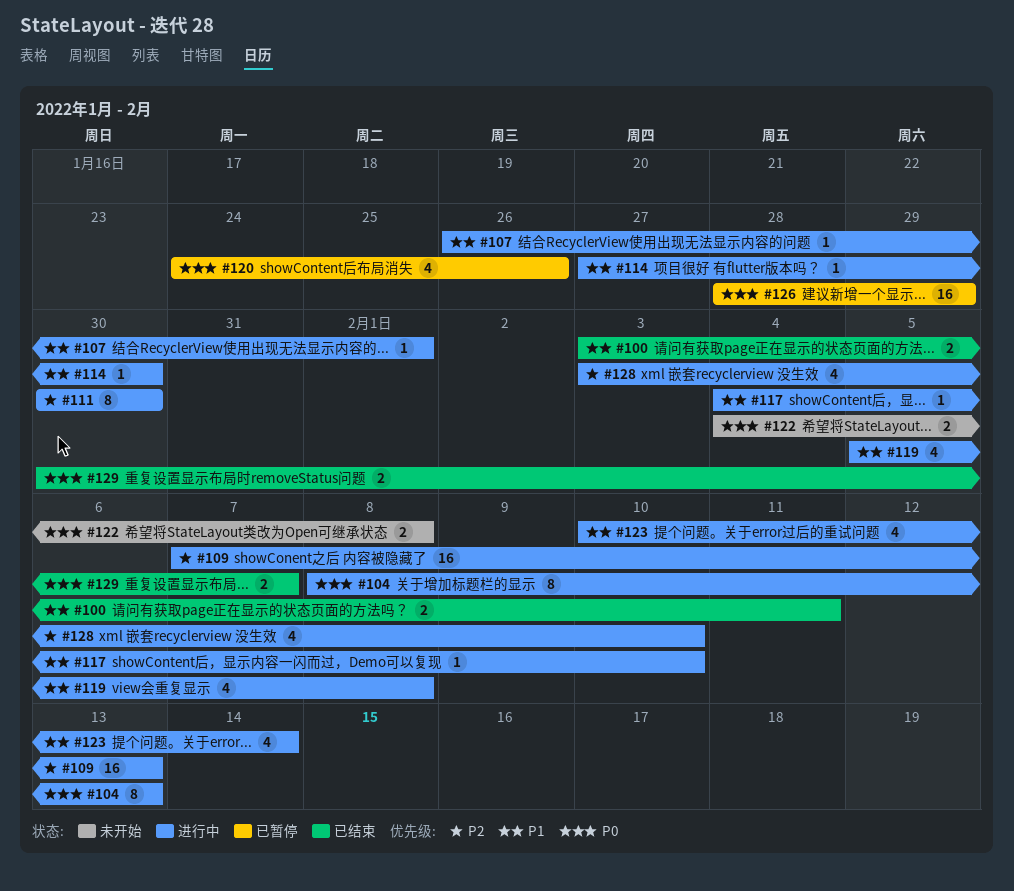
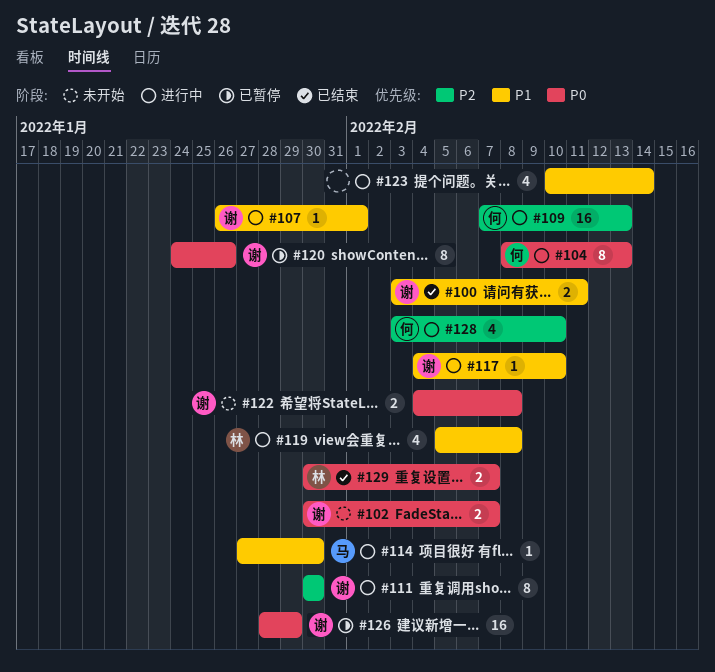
#102: none -> present
#120, estimate: 4 -> 8

